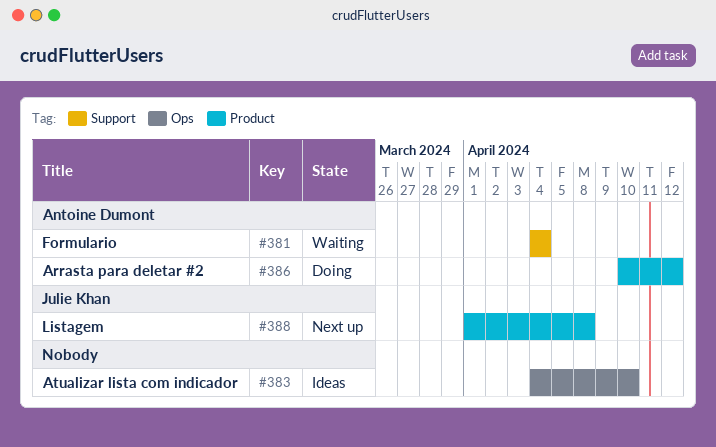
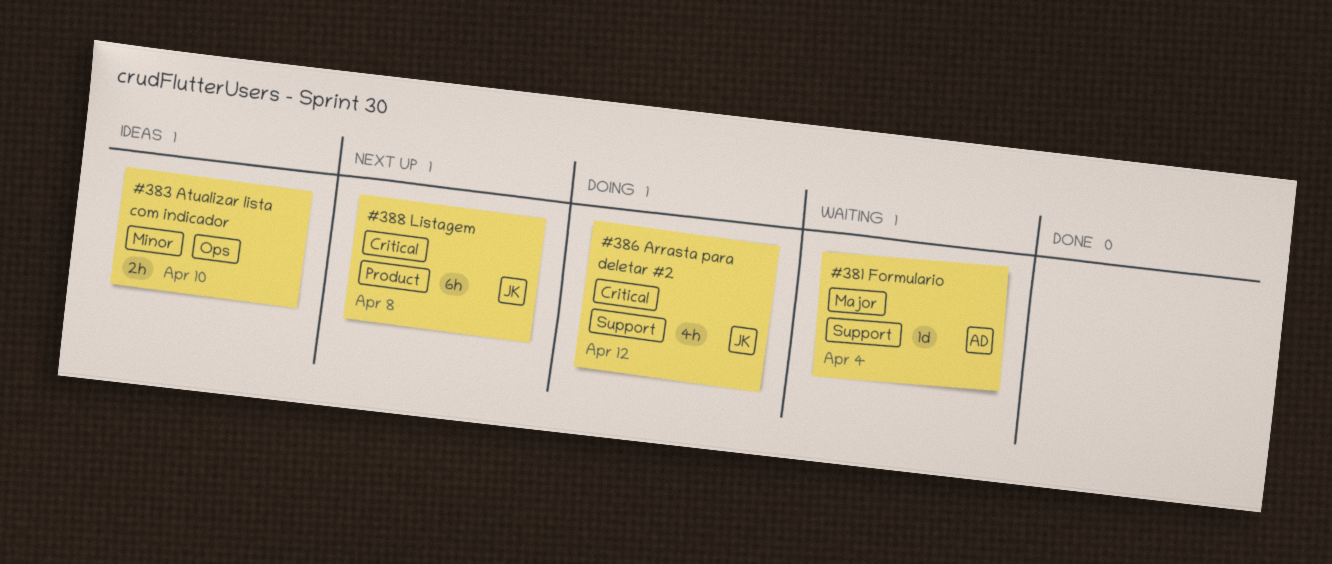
#386, owner: Antoine Dumont -> Julie Khan
#386, label: Product -> Support

